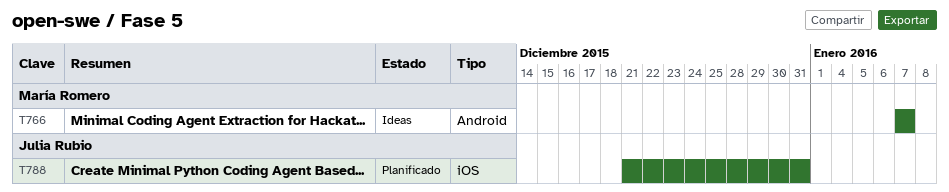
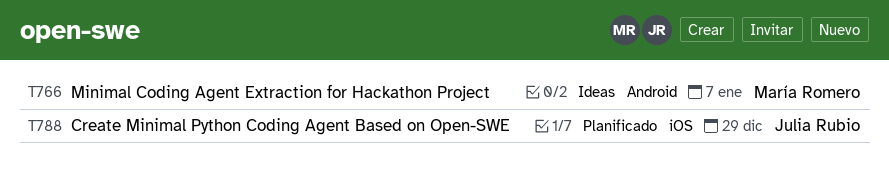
T788, due: Dec 31 -> Dec 29

